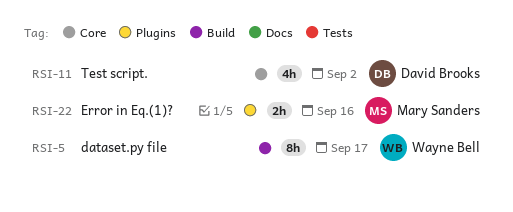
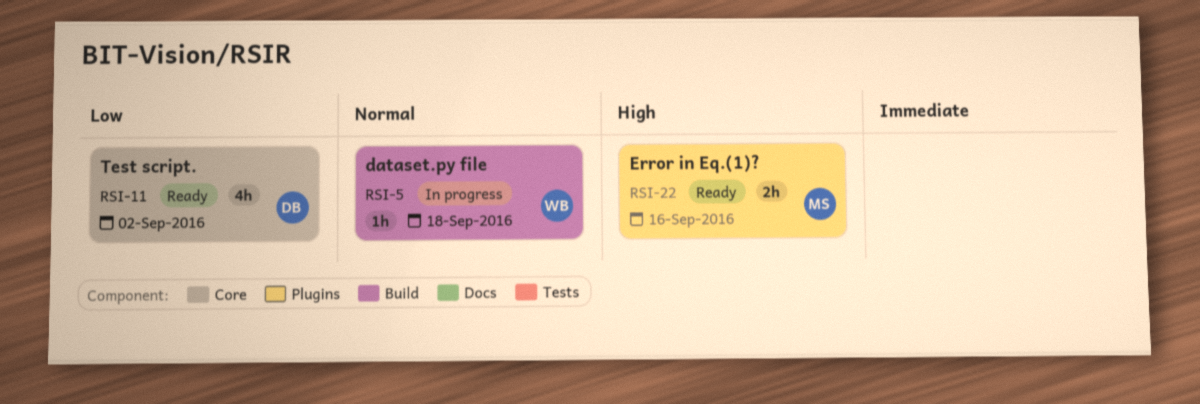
RSI-5, estimate: 8h -> 1h
RSI-5, due: Sep 17 -> Sep 18

